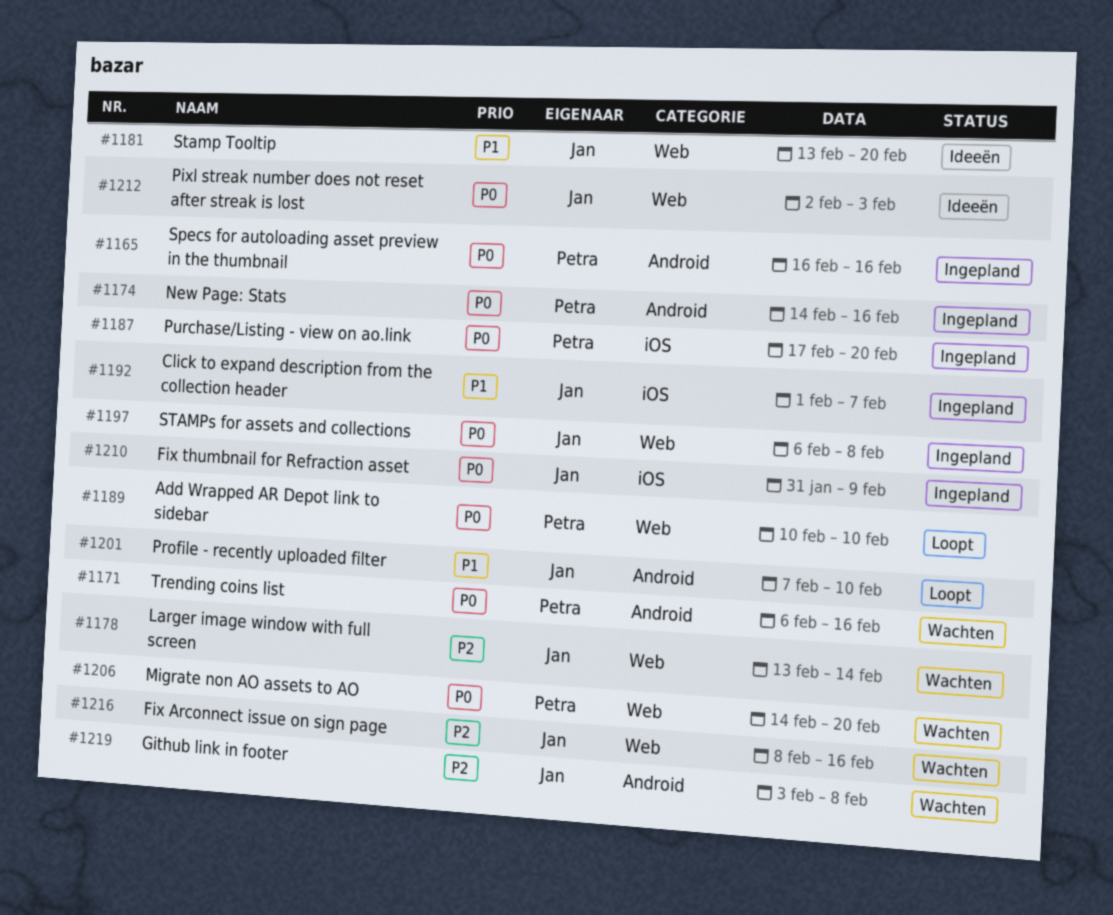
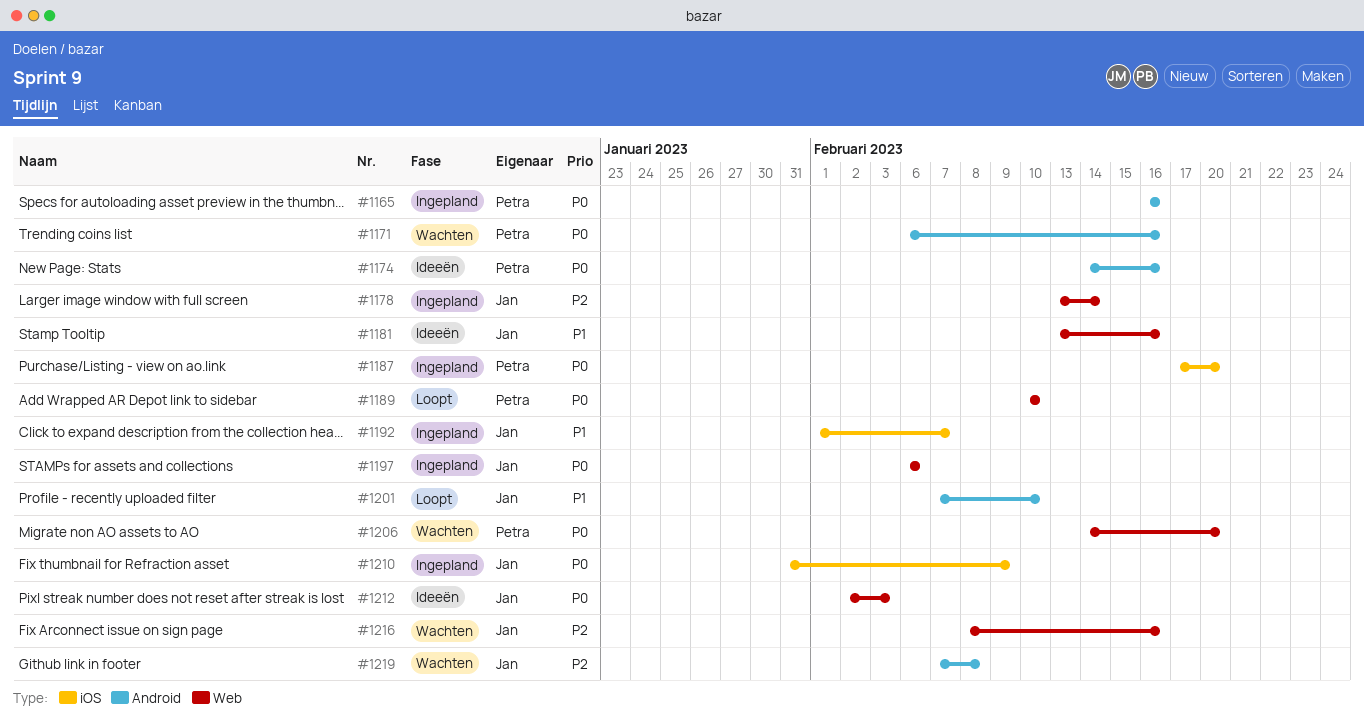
#1174, status: Ingepland -> Ideeën
#1178, status: Wachten -> Ingepland
#1181, due: Feb 20 -> Feb 16
#1197, due: Feb 8 -> Feb 6
#1219, start: Feb 3 -> Feb 7

